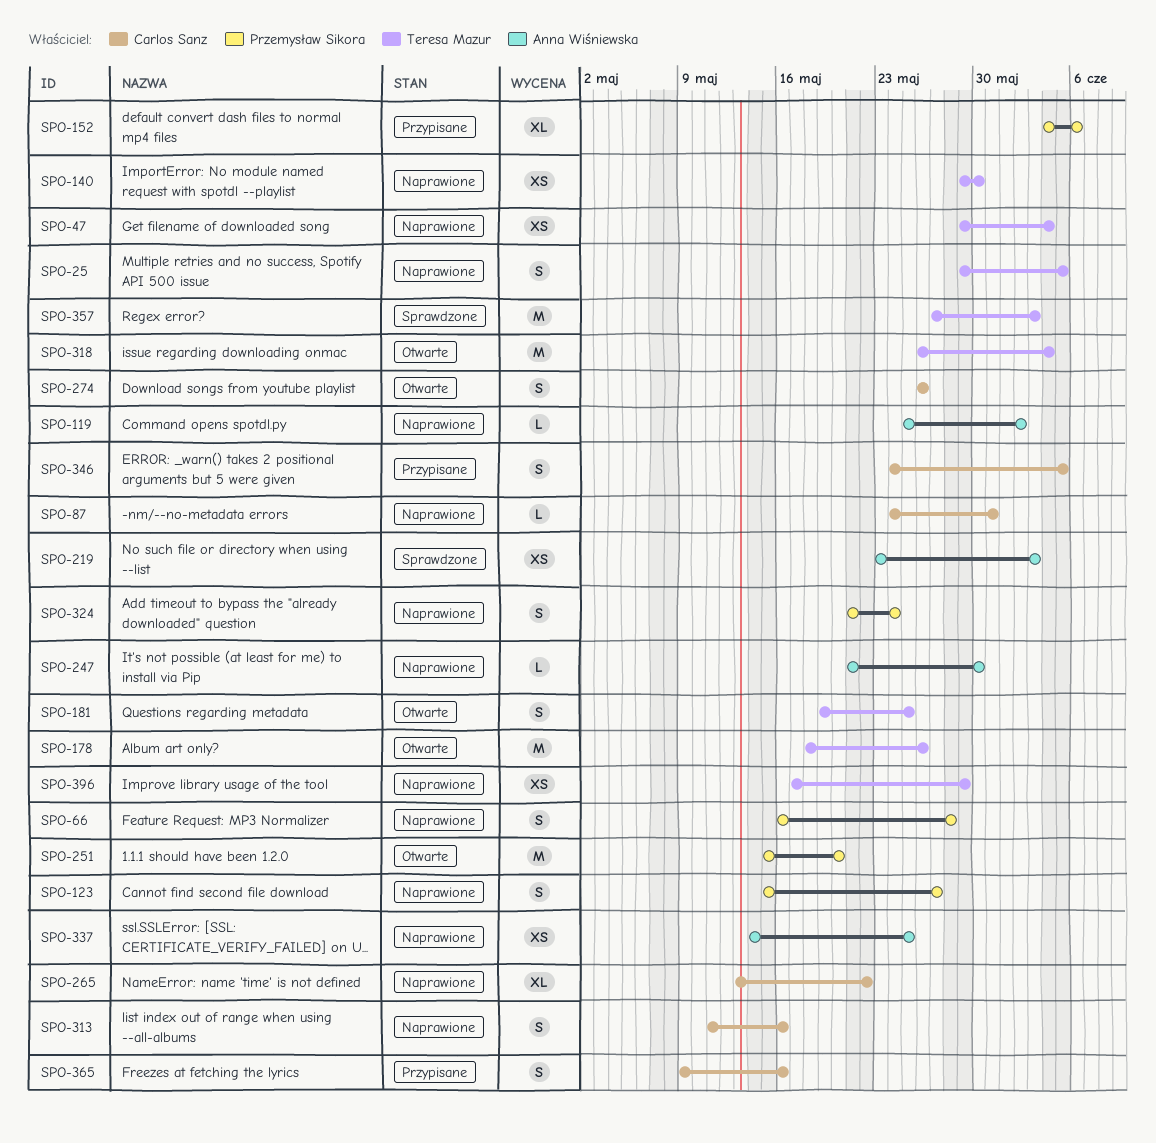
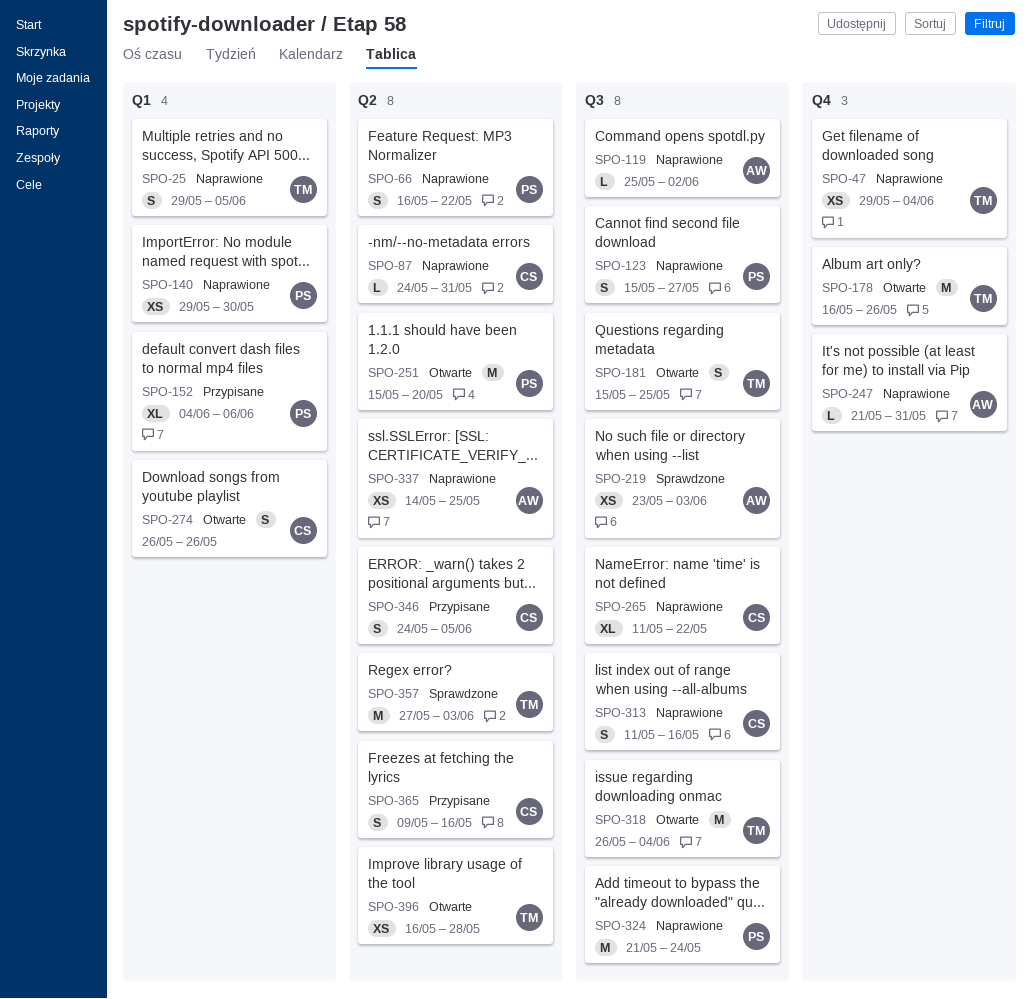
SPO-66, due: May 28 -> May 22
SPO-140, owner: Teresa Mazur -> Przemysław Sikora
SPO-178, start: May 18 -> May 16
SPO-181, start: May 19 -> May 15
SPO-247, due: May 30 -> May 31
SPO-265, start: May 13 -> May 11
SPO-324, estimate: S -> M
SPO-396, status: Naprawione -> Otwarte
SPO-396, start: May 17 -> May 16
SPO-396, due: May 29 -> May 28

